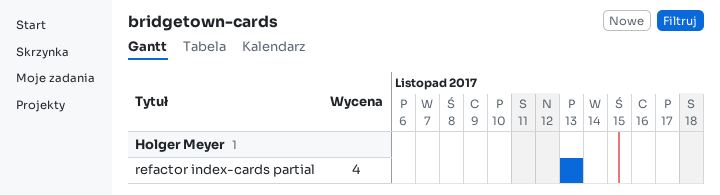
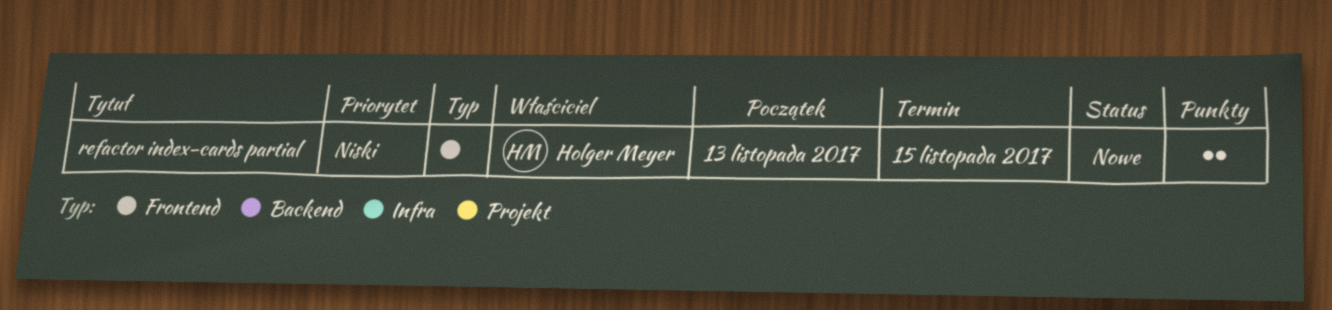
refactor index-cards partial, estimate: 4 -> 2
refactor index-cards partial, due: Nov 13 -> Nov 15

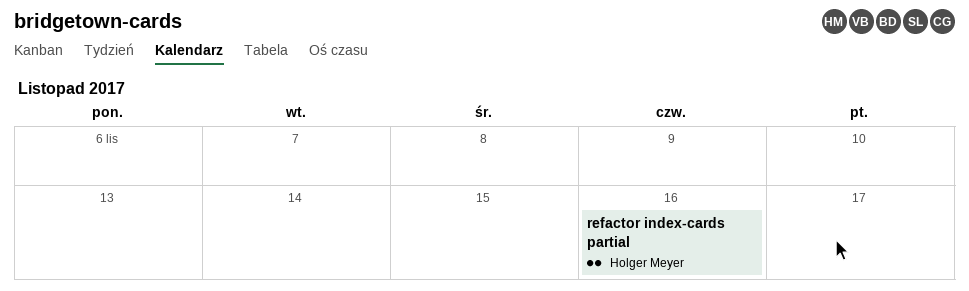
refactor index-cards partial, due: Nov 15 -> Nov 16

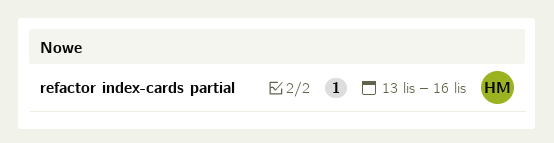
refactor index-cards partial, estimate: 2 -> 1

